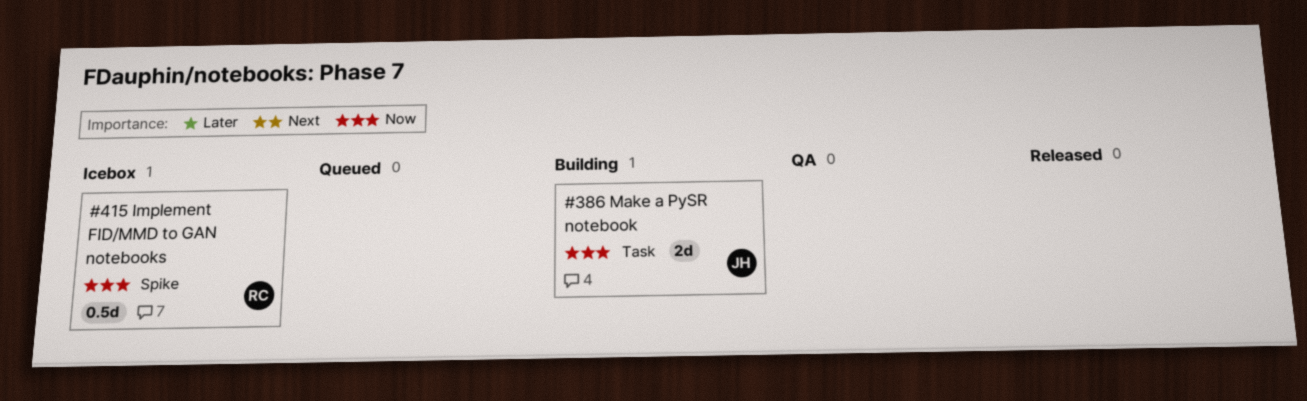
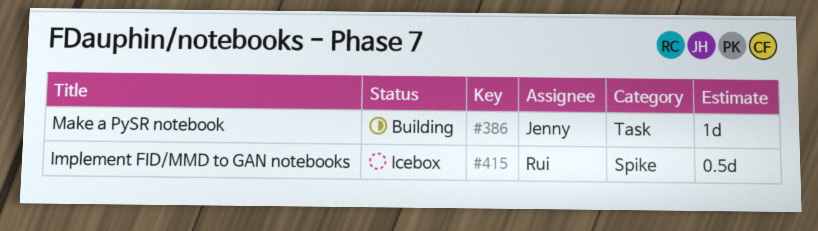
#386, estimate: 2d -> 1d

